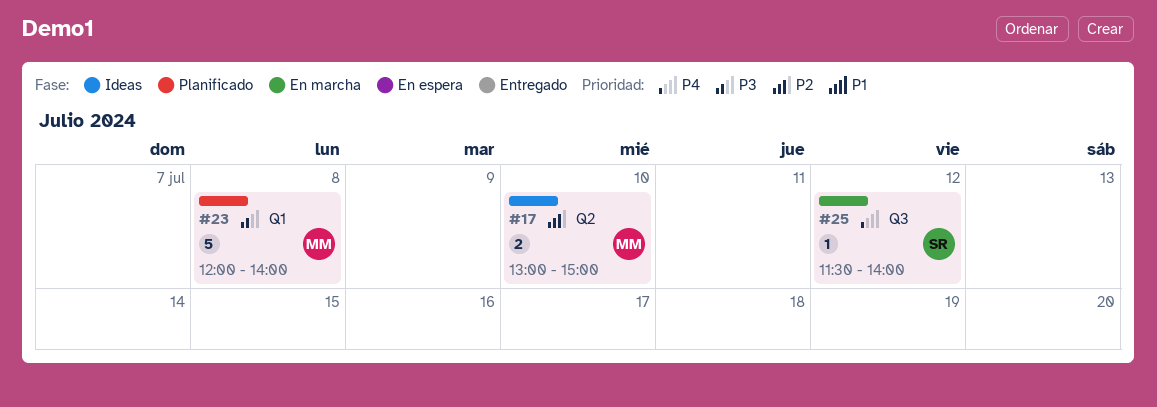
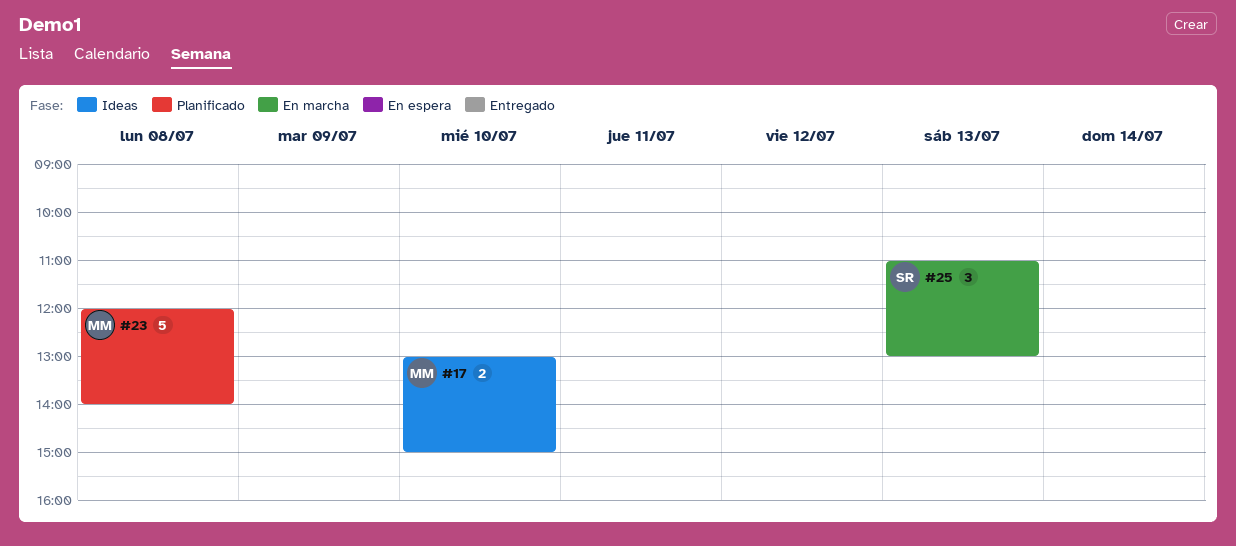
#25, estimate: 1 -> 3
#25, day: Jul 12 -> Jul 13
#25, begins: 11:30 -> 11:00
#25, ends: 14:00 -> 13:00

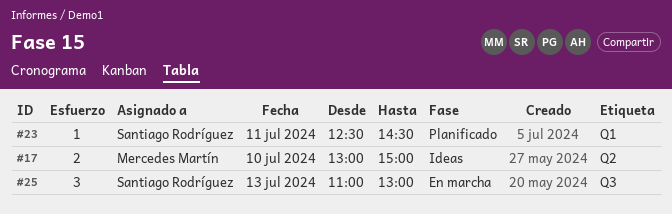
#23, owner: Mercedes Martín -> Santiago Rodríguez
#23, estimate: 5 -> 1
#23, day: Jul 8 -> Jul 11
#23, begins: 12:00 -> 12:30
#23, ends: 14:00 -> 14:30

